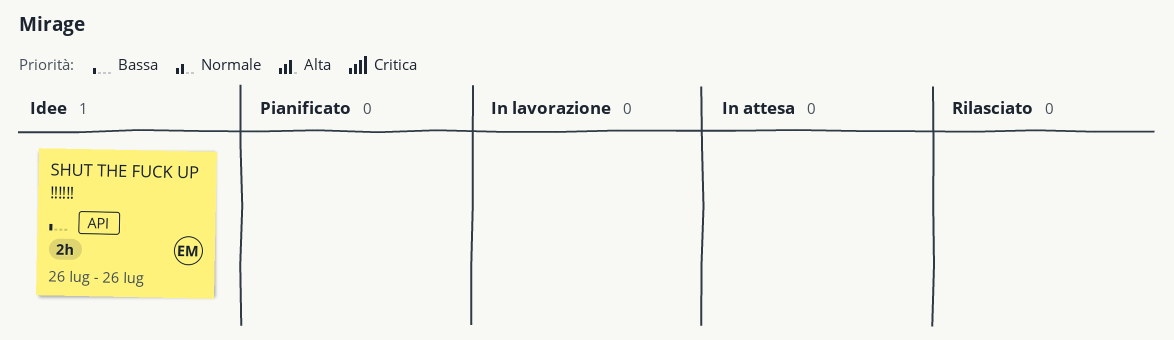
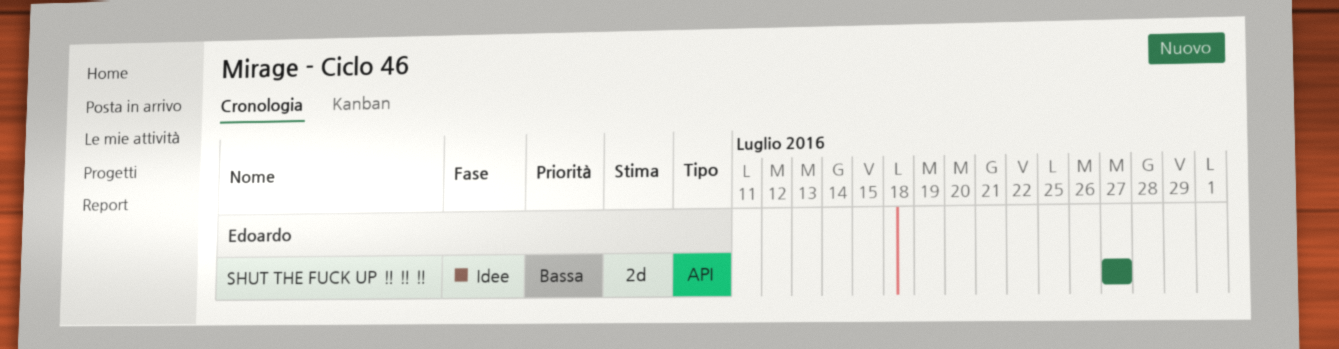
SHUT THE FUCK UP ‼‼‼, estimate: 2h -> 2d
SHUT THE FUCK UP ‼‼‼, start: Jul 26 -> Jul 27
SHUT THE FUCK UP ‼‼‼, due: Jul 26 -> Jul 27

